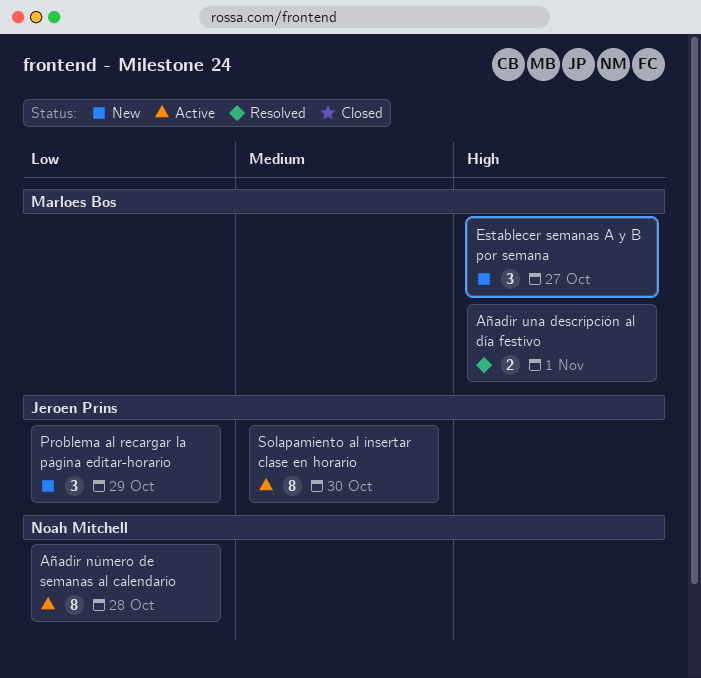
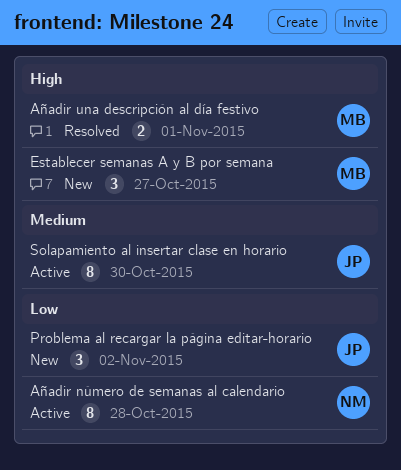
Problema al recargar la página editar-horario, due: Oct 29 -> Nov 2

